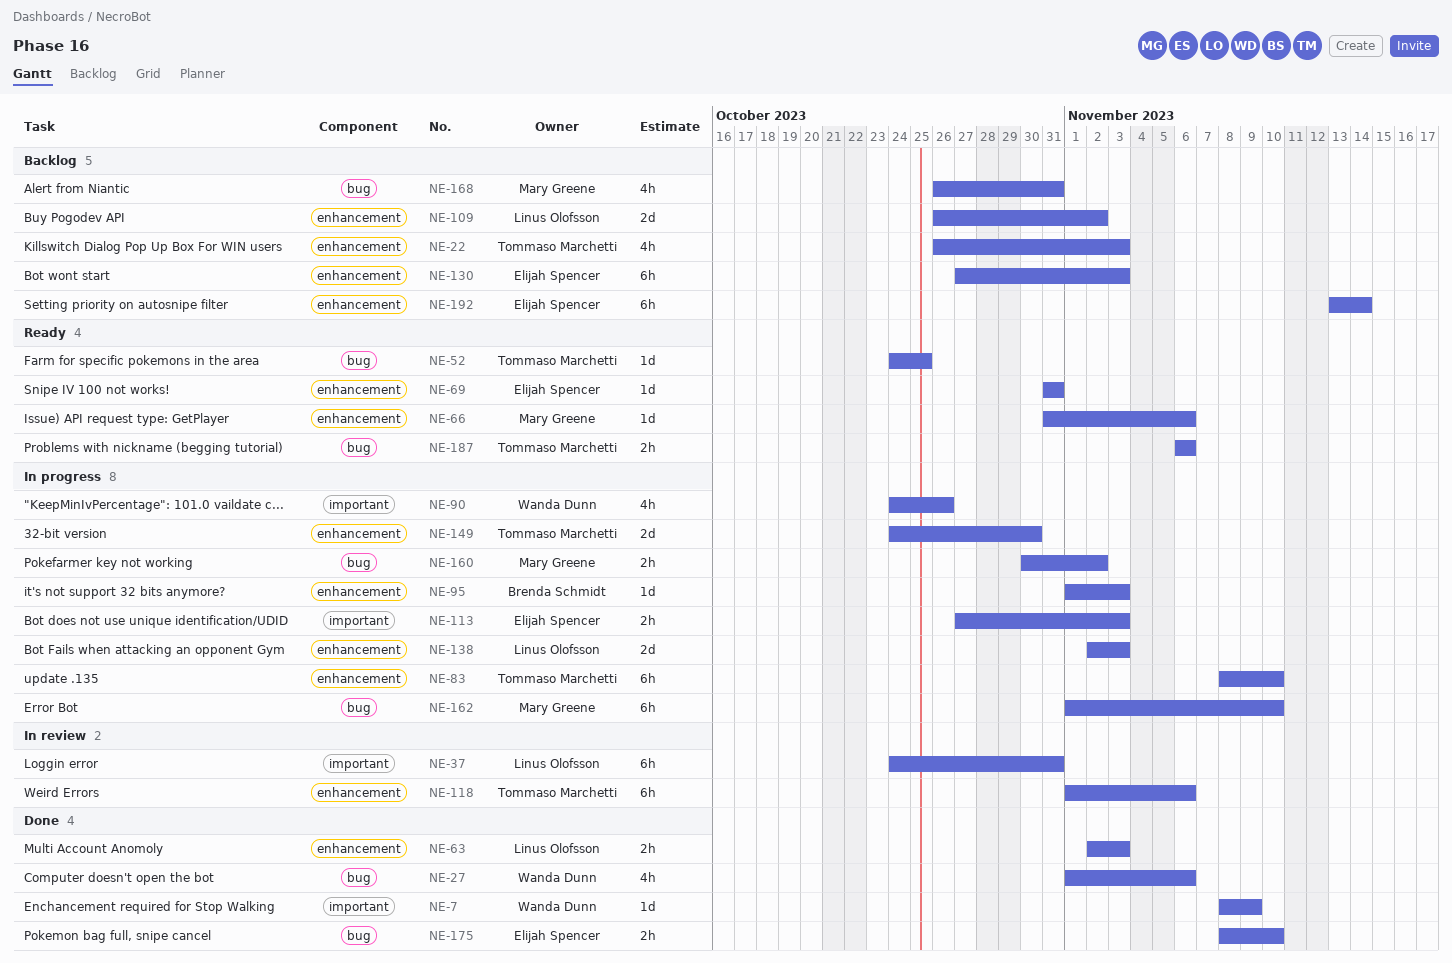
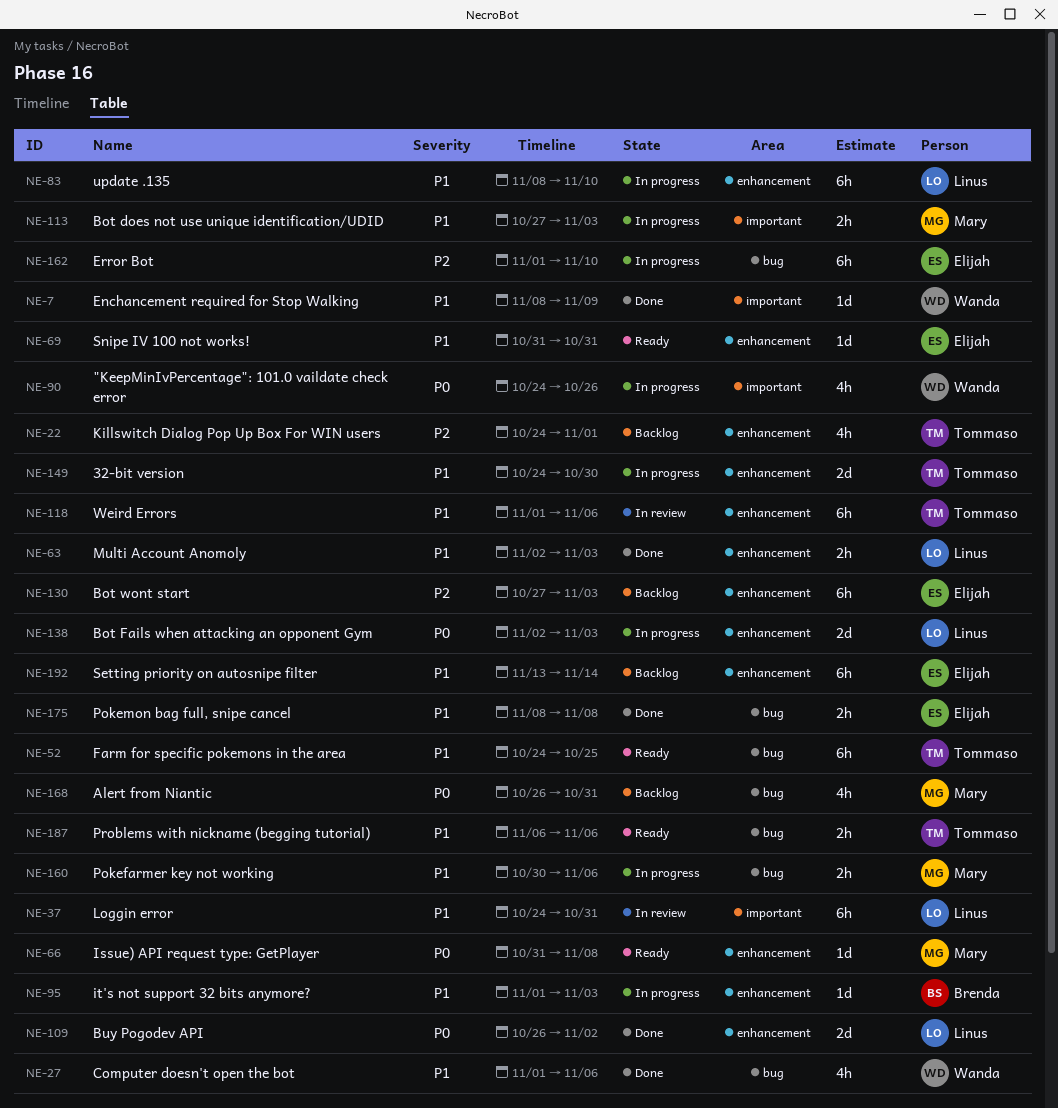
NE-22, start: Oct 26 -> Oct 24
NE-22, due: Nov 3 -> Nov 1
NE-52, estimate: 1d -> 6h
NE-66, due: Nov 6 -> Nov 8
NE-83, owner: Tommaso Marchetti -> Linus Olofsson
NE-109, status: Backlog -> Done
NE-113, owner: Elijah Spencer -> Mary Greene
NE-160, due: Nov 2 -> Nov 6
NE-162, owner: Mary Greene -> Elijah Spencer
NE-175, due: Nov 10 -> Nov 8

